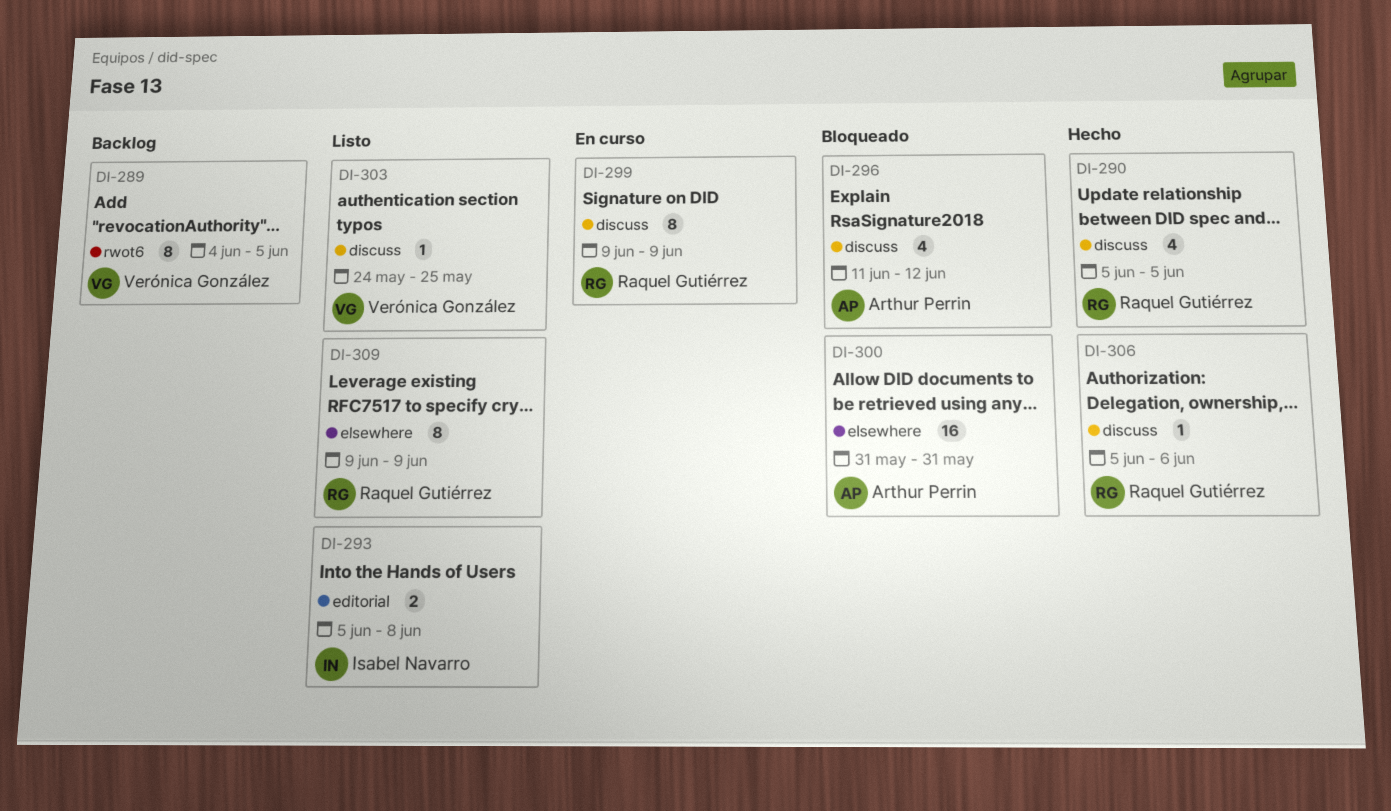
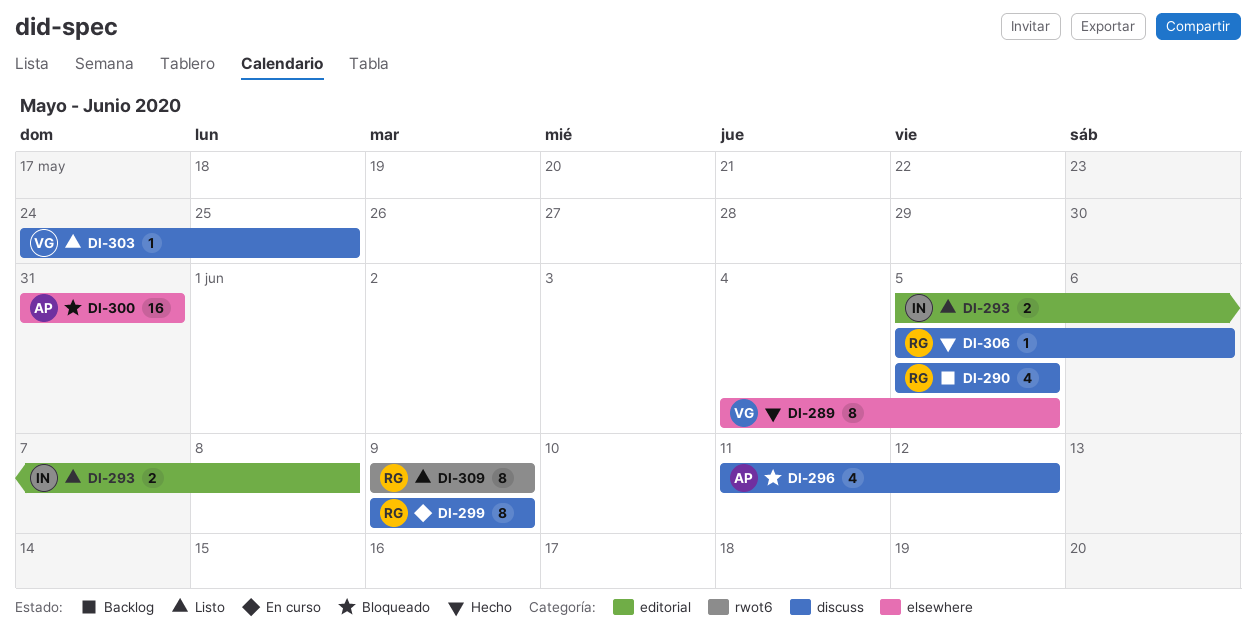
DI-289, status: Backlog -> Hecho
DI-289, label: rwot6 -> elsewhere
DI-290, status: Hecho -> Backlog
DI-309, label: elsewhere -> rwot6

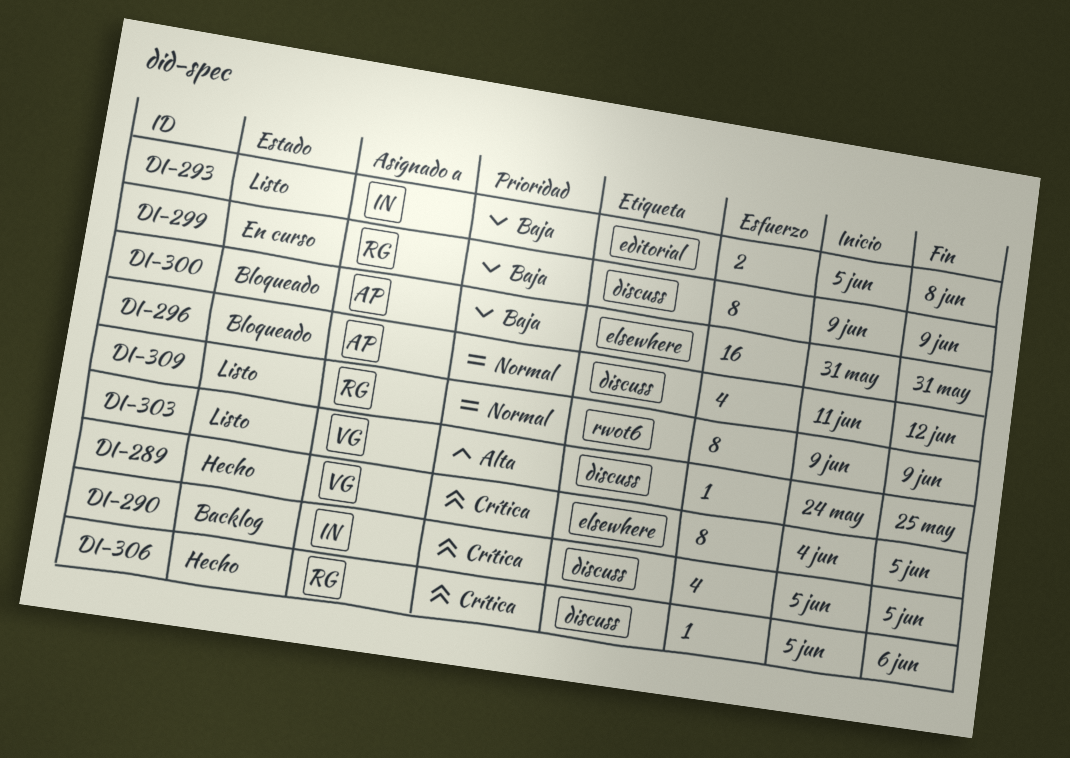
DI-290, owner: RG -> IN

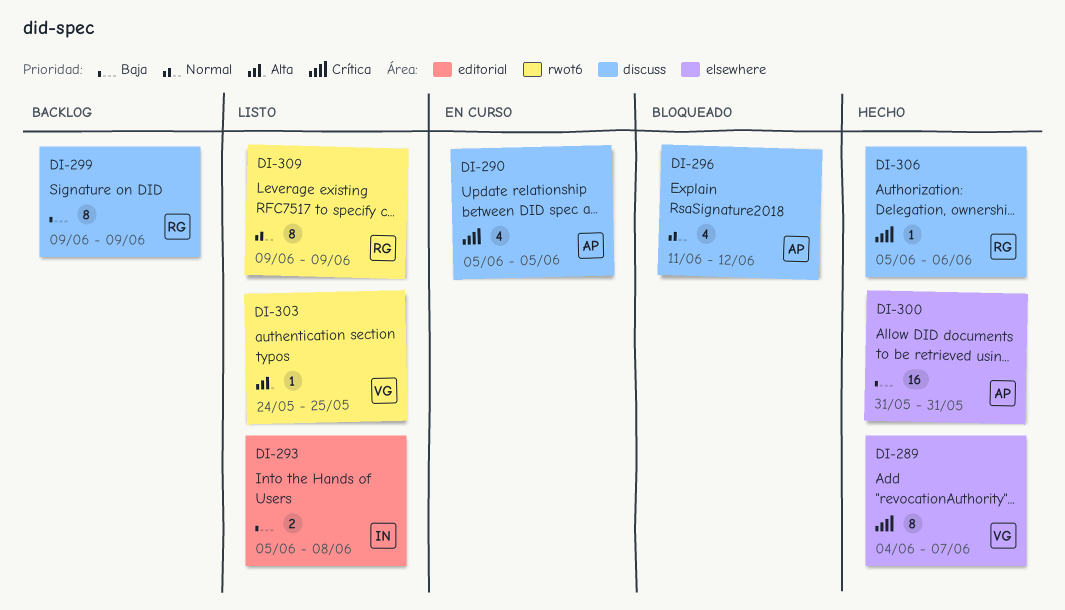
DI-289, due: Jun 5 -> Jun 7
DI-290, status: Backlog -> En curso
DI-290, owner: IN -> AP
DI-299, status: En curso -> Backlog
DI-300, status: Bloqueado -> Hecho
DI-303, label: discuss -> rwot6

